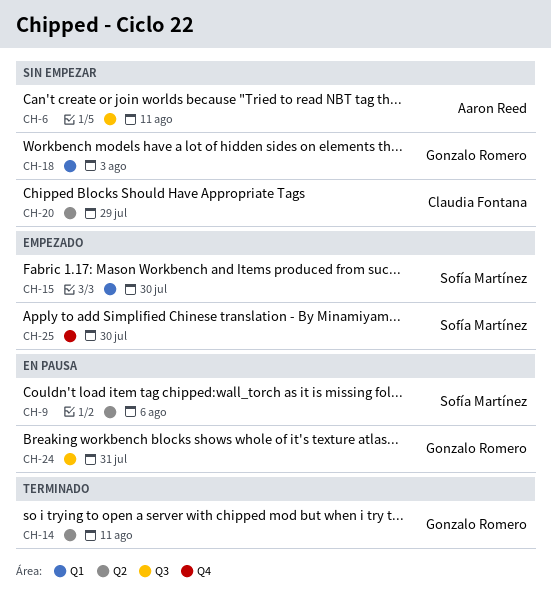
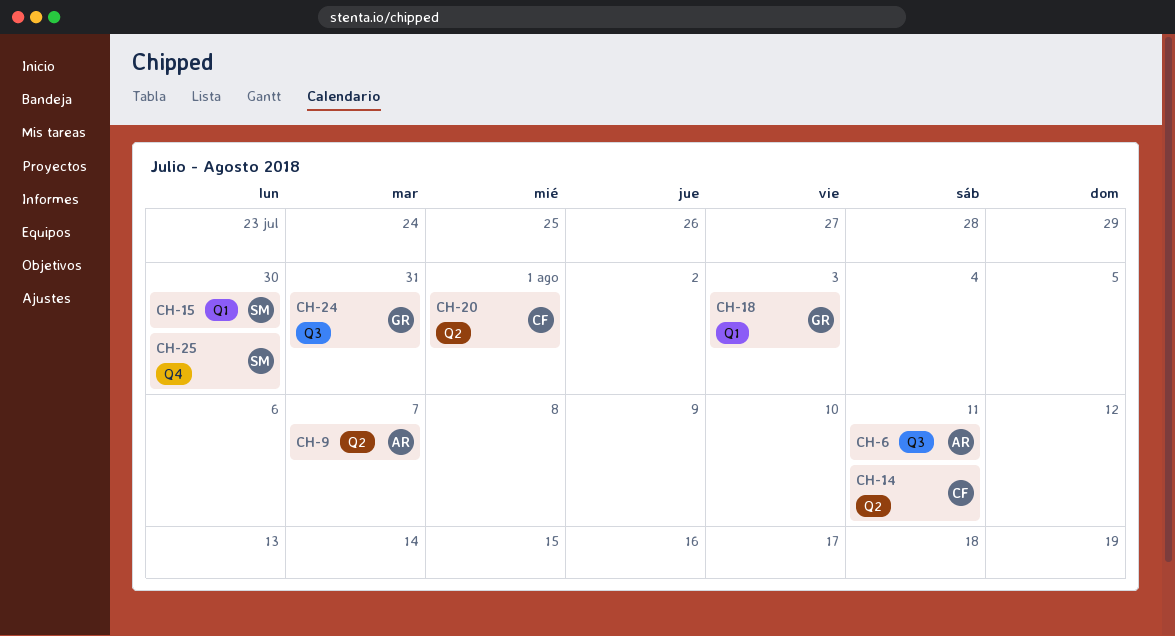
CH-9, owner: Sofía Martínez -> Aaron Reed
CH-9, due: Aug 6 -> Aug 7
CH-14, owner: Gonzalo Romero -> Claudia Fontana
CH-20, due: Jul 29 -> Aug 1

